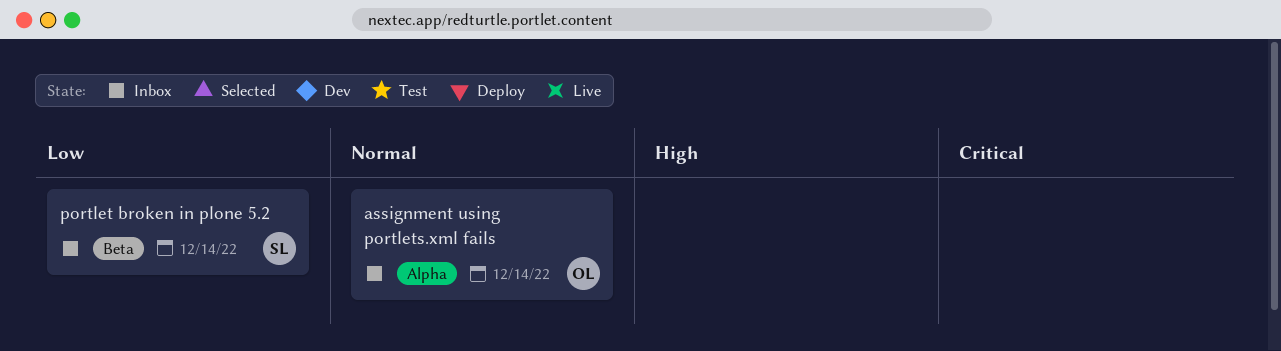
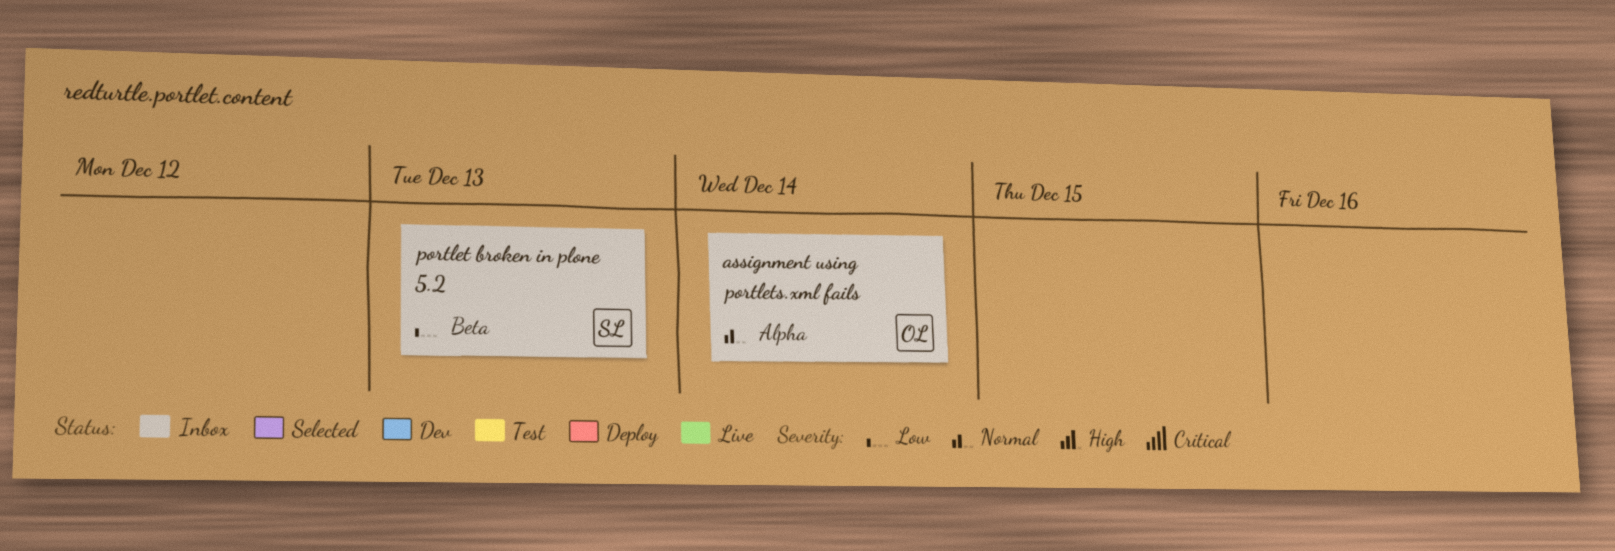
portlet broken in plone 5.2, due: Dec 14 -> Dec 13

